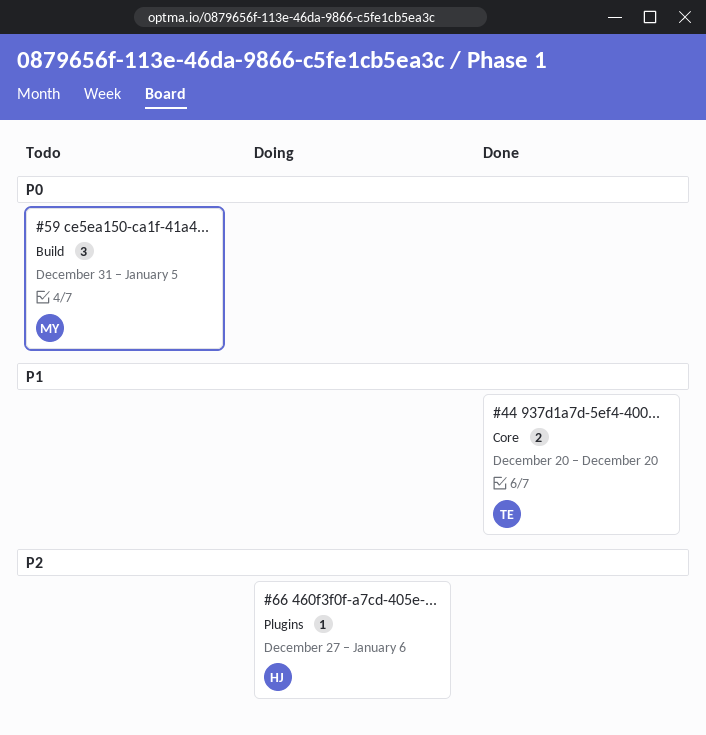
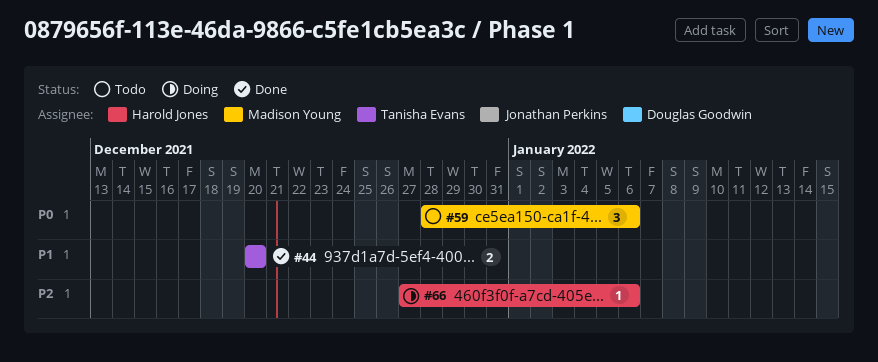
#59, start: Dec 31 -> Dec 28
#59, due: Jan 5 -> Jan 6

